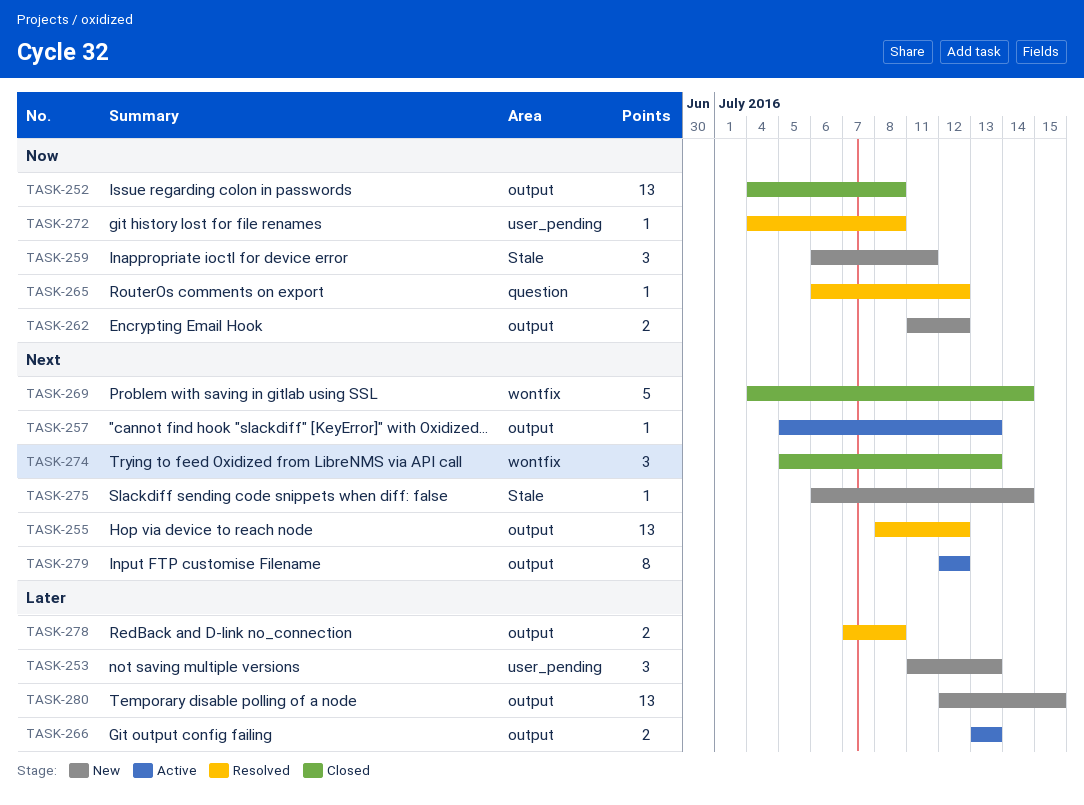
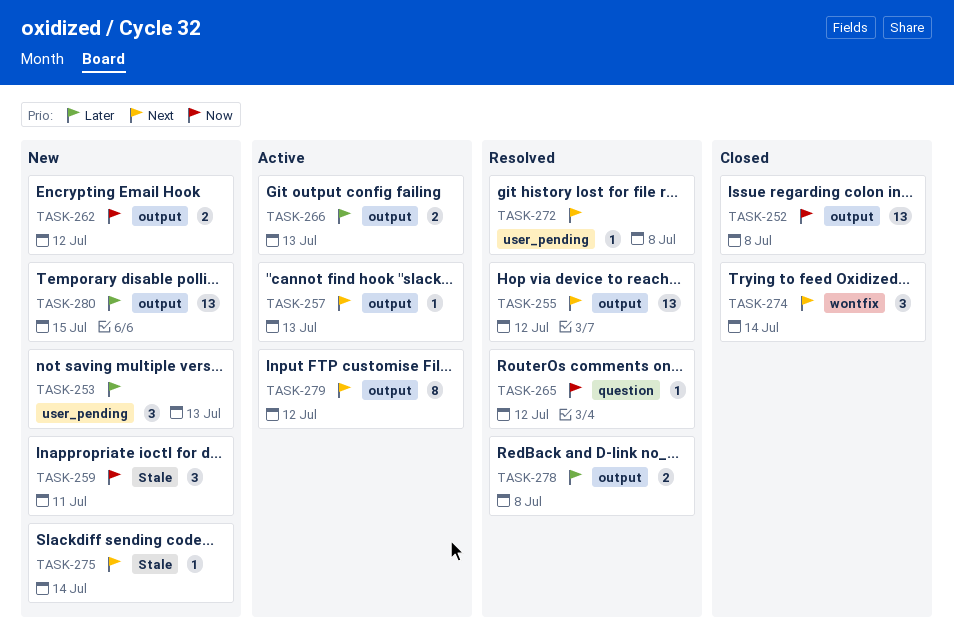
TASK-269: present -> none
TASK-272, priority: Now -> Next
TASK-274, due: Jul 13 -> Jul 14

